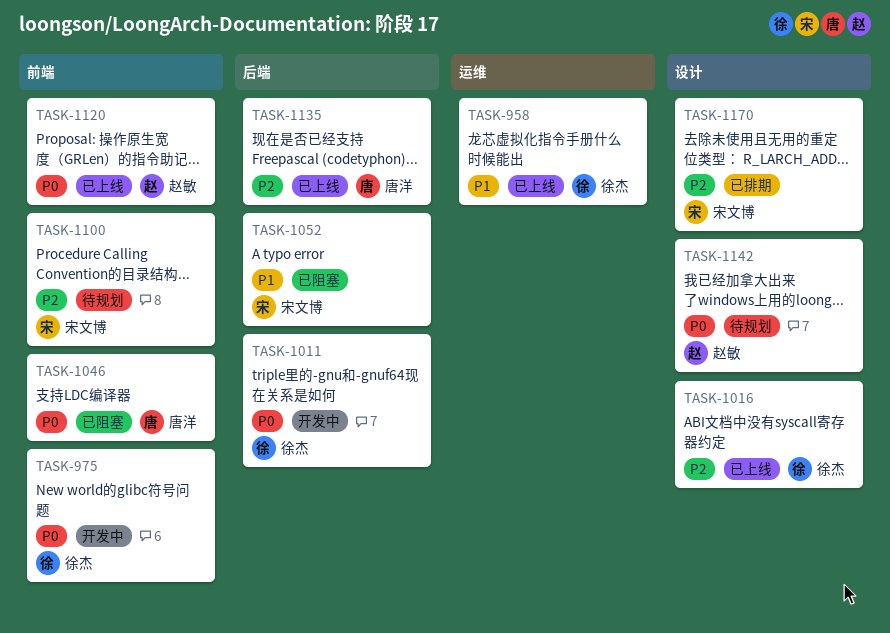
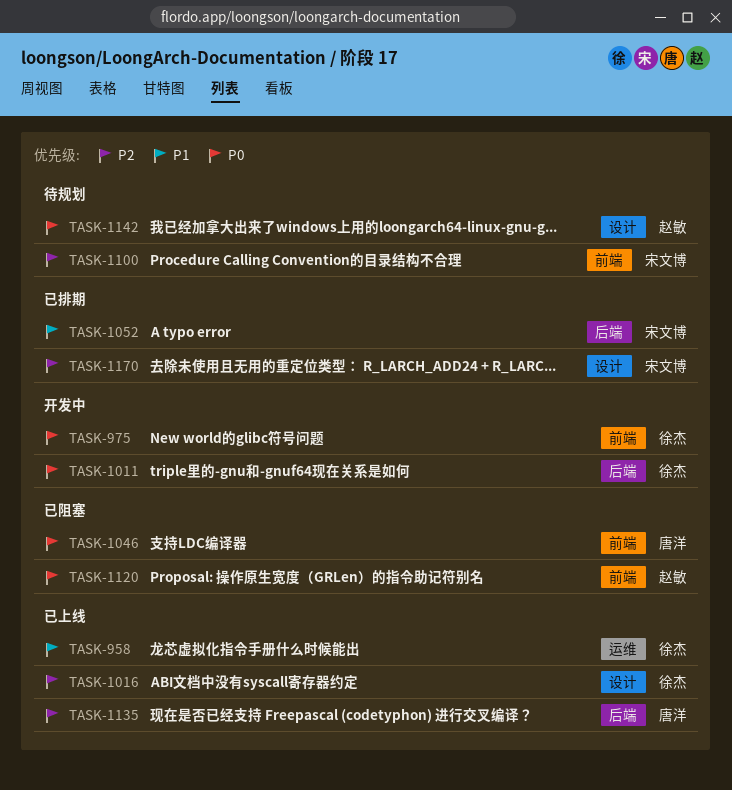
TASK-1052, status: 已阻塞 -> 已排期
TASK-1120, status: 已上线 -> 已阻塞

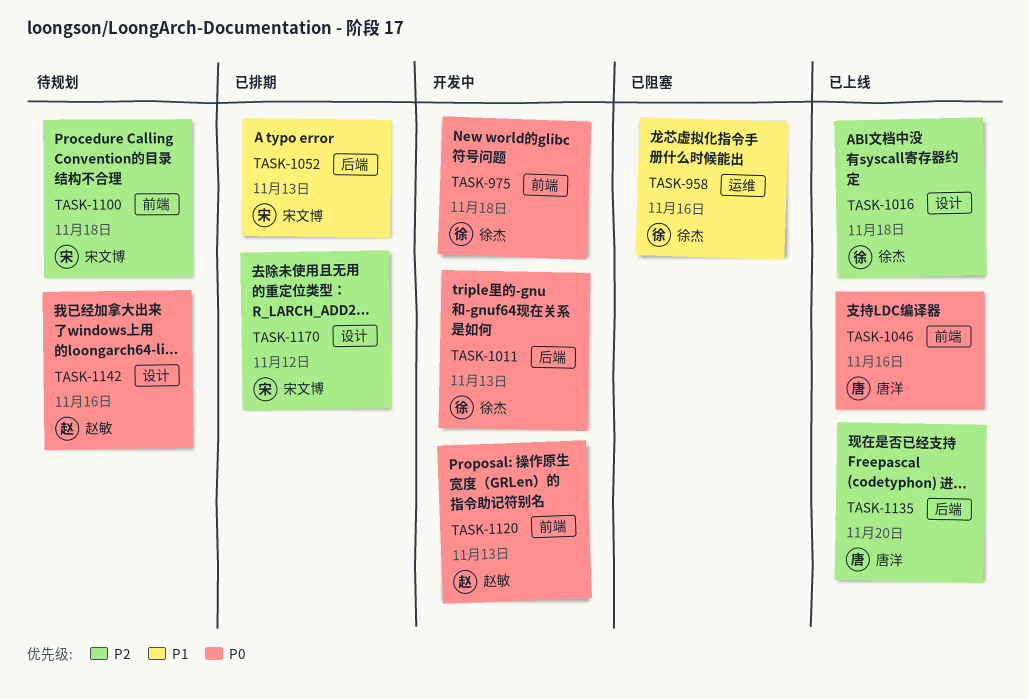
TASK-958, status: 已上线 -> 已阻塞
TASK-1046, status: 已阻塞 -> 已上线
TASK-1120, status: 已阻塞 -> 开发中

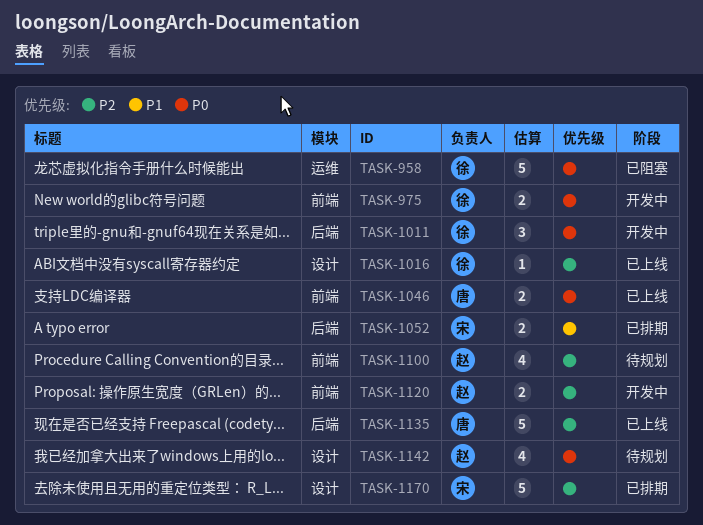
TASK-958, priority: P1 -> P0
TASK-1100, owner: 宋文博 -> 赵敏
TASK-1120, priority: P0 -> P2

